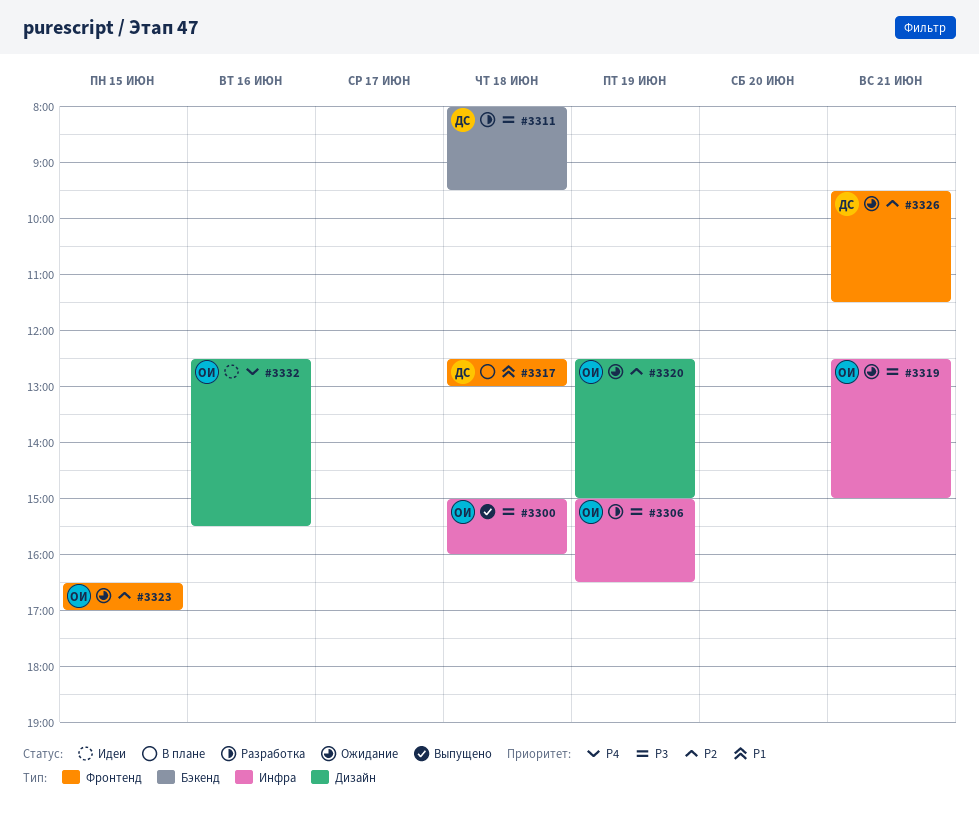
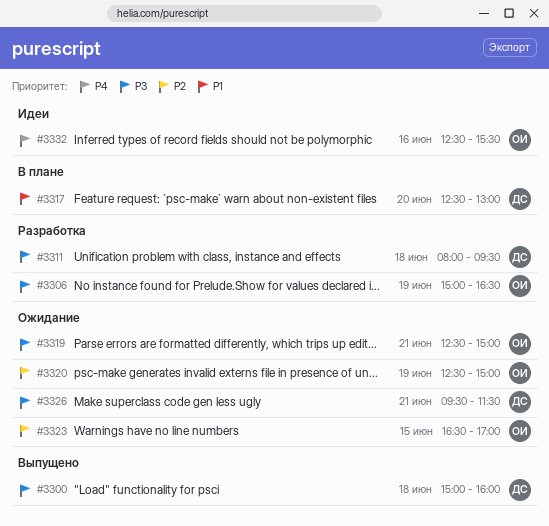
#3300, owner: ОИ -> ДС
#3317, day: Jun 18 -> Jun 20
#3326, priority: P2 -> P3

